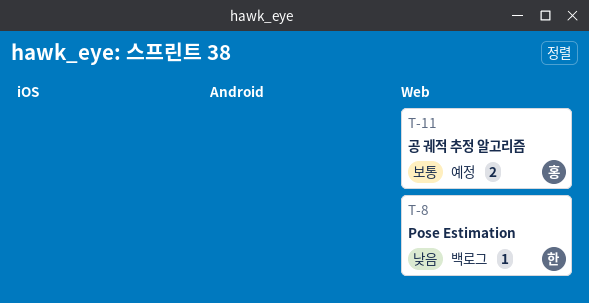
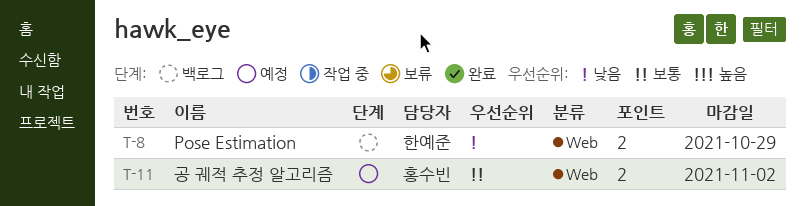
T-8, estimate: 1 -> 2

